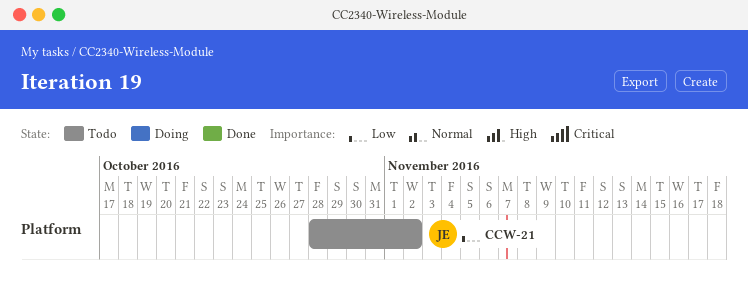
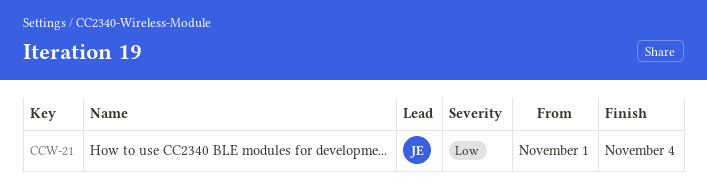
CCW-21, start: Oct 28 -> Nov 1
CCW-21, due: Nov 2 -> Nov 4

